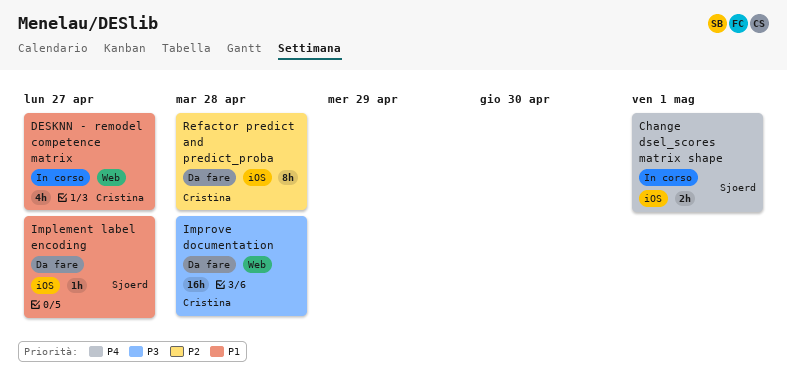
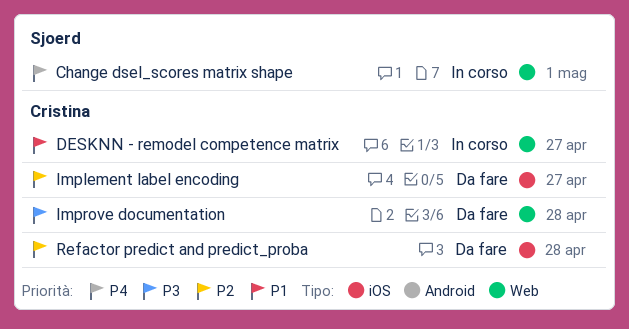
Change dsel_scores matrix shape, label: iOS -> Web
Implement label encoding, owner: Sjoerd -> Cristina
Implement label encoding, priority: P1 -> P2

